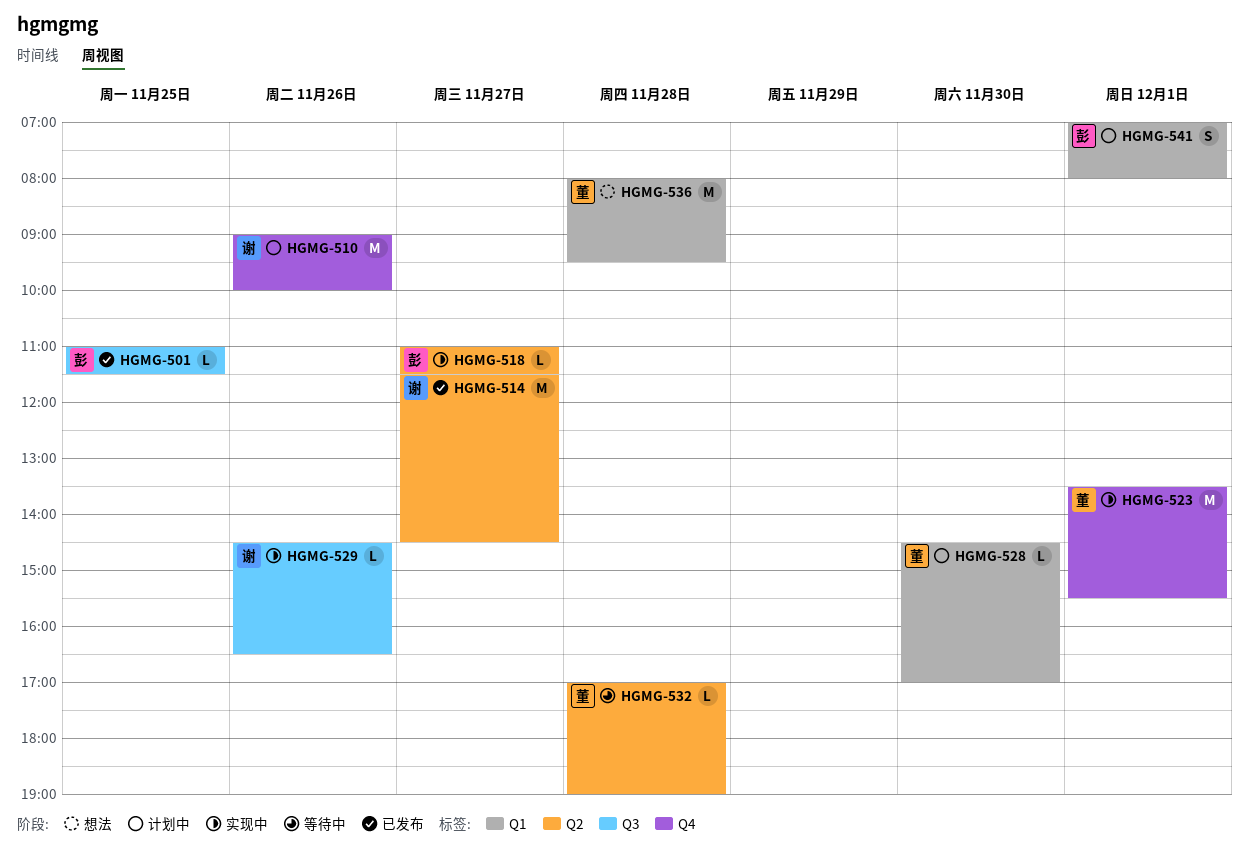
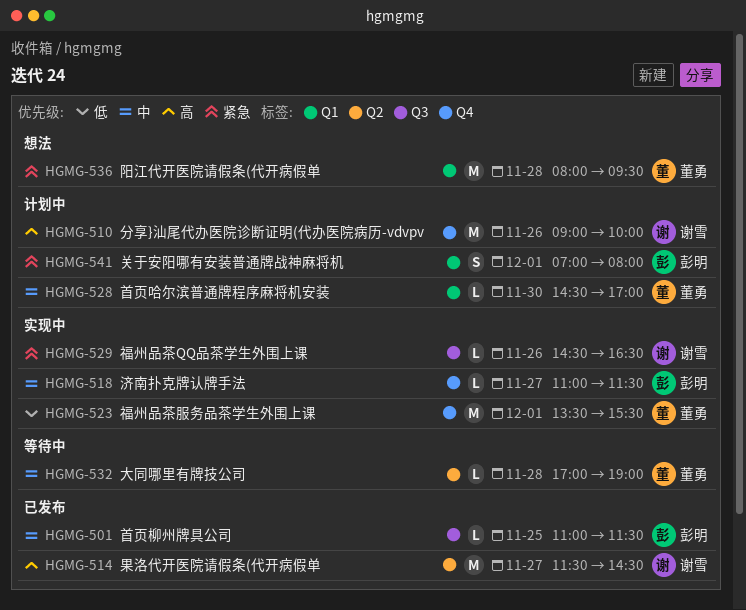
HGMG-518, label: Q2 -> Q4

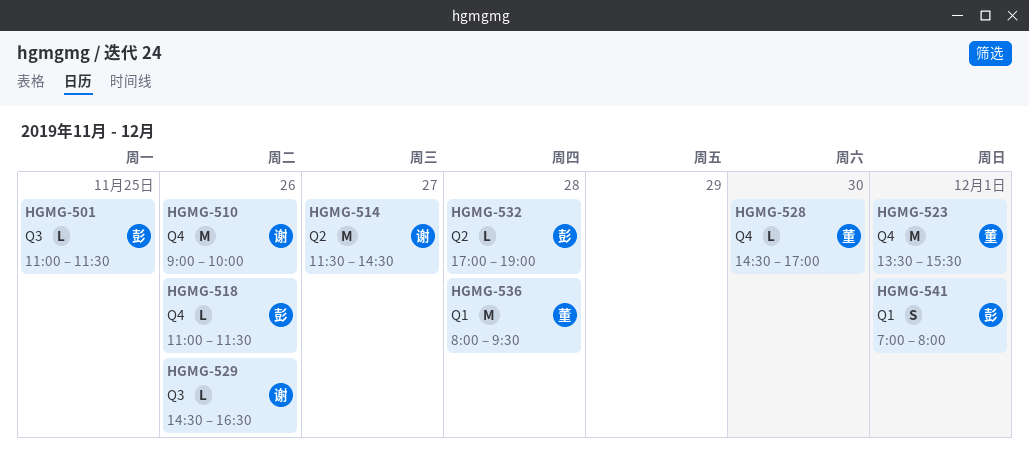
HGMG-518, day: Nov 27 -> Nov 26
HGMG-528, label: Q1 -> Q4
HGMG-532, owner: 董勇 -> 彭明

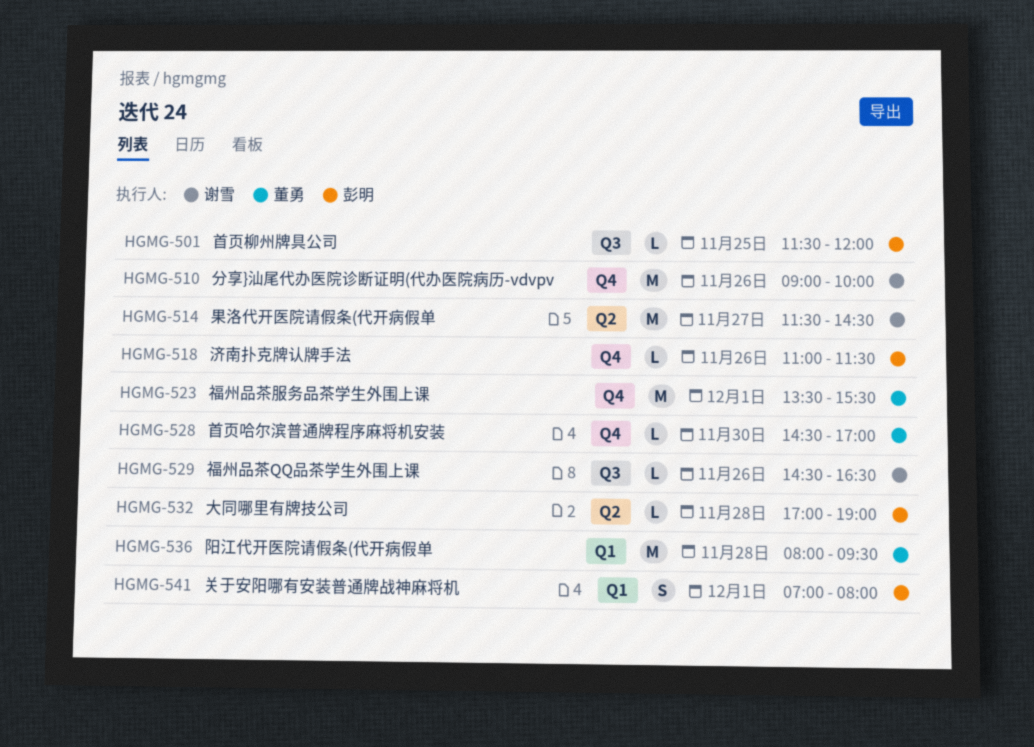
HGMG-501, begins: 11:00 -> 11:30
HGMG-501, ends: 11:30 -> 12:00

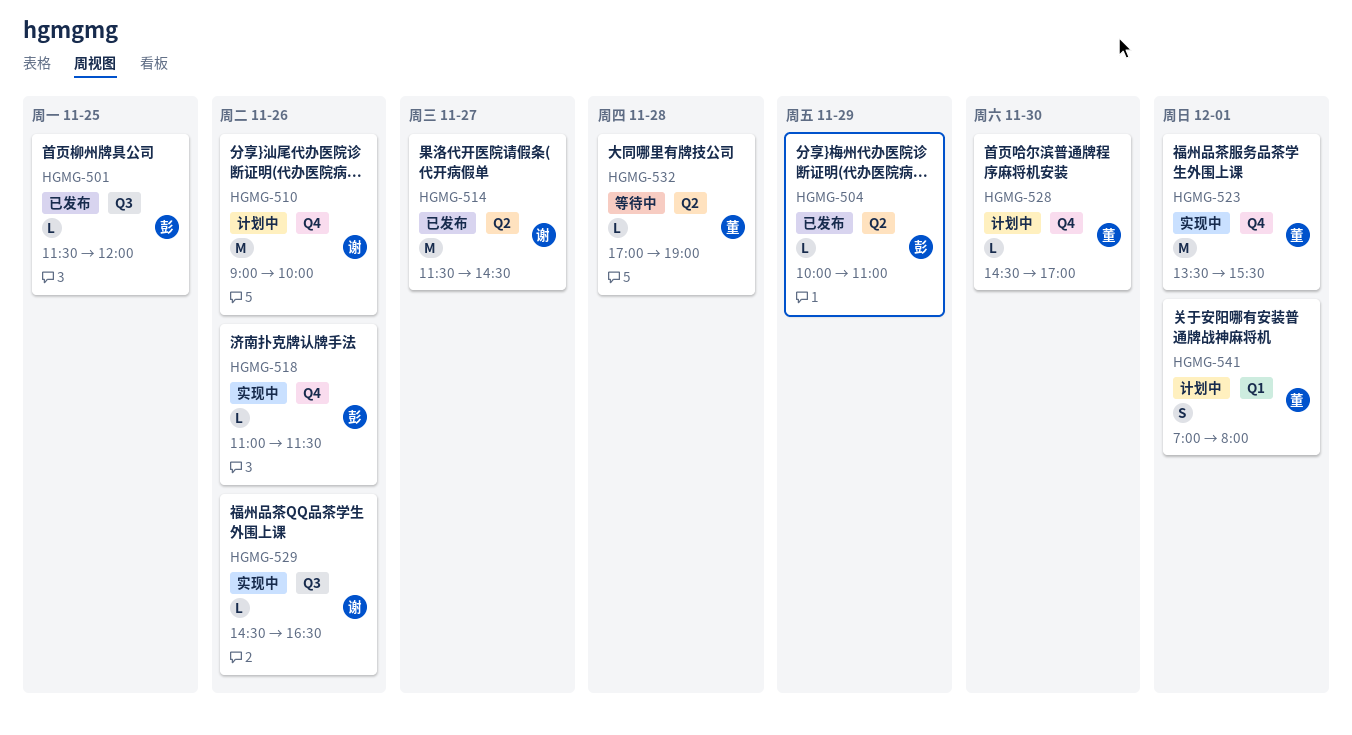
HGMG-504: none -> present
HGMG-532, owner: 彭明 -> 董勇
HGMG-536: present -> none
HGMG-541, owner: 彭明 -> 董勇

